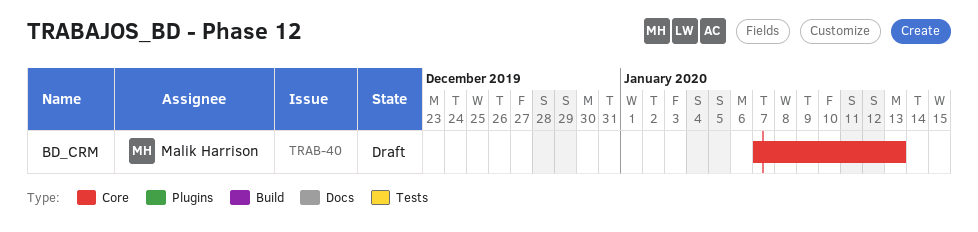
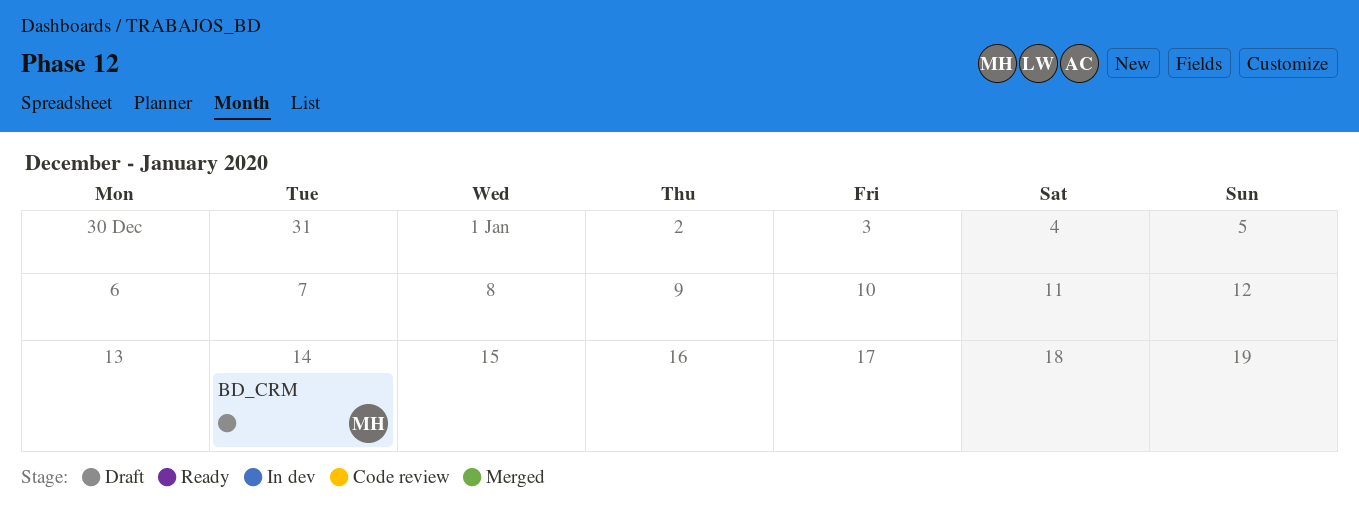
BD_CRM, due: Jan 13 -> Jan 14

